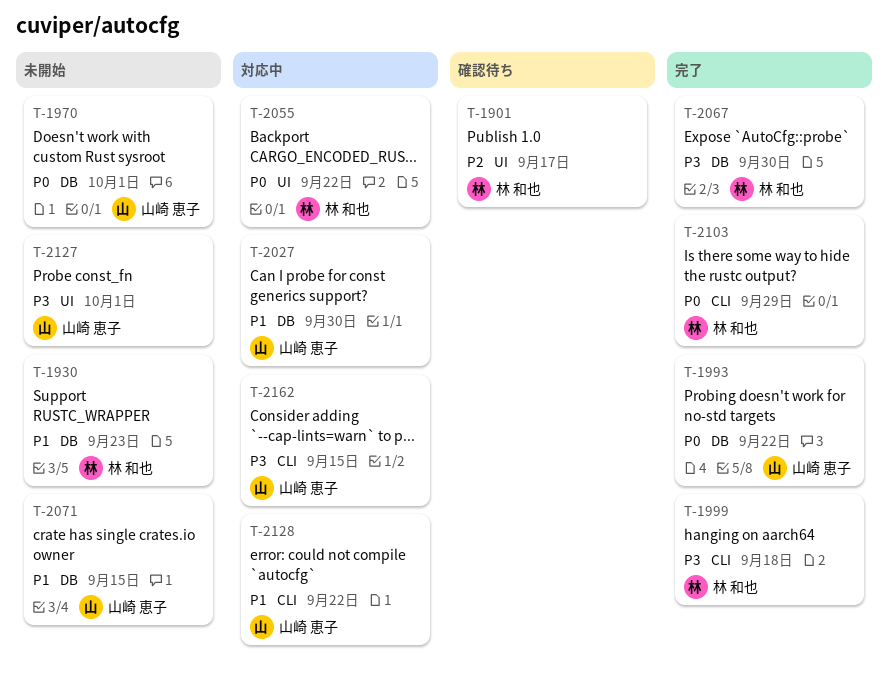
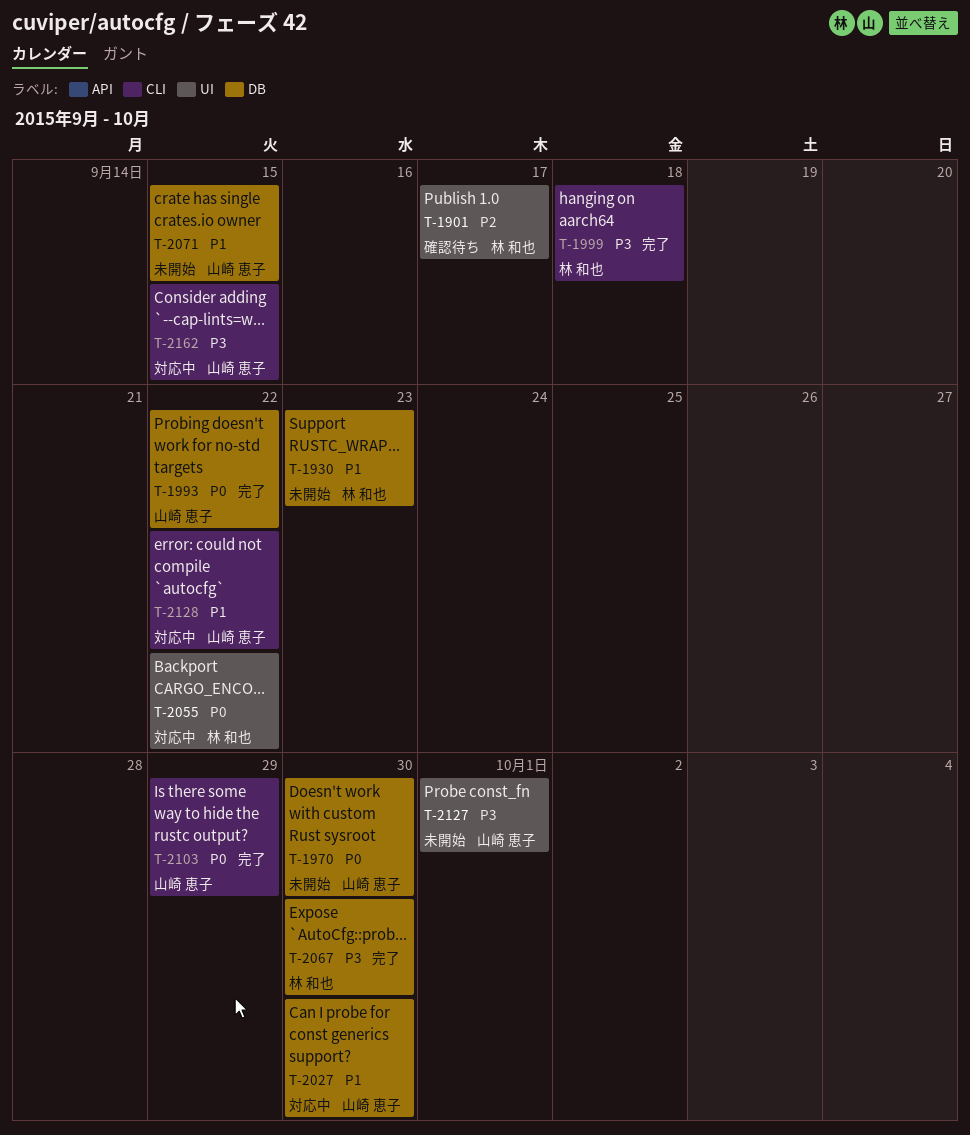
T-1970, due: Oct 1 -> Sep 30
T-2103, owner: 林 和也 -> 山崎 恵子

